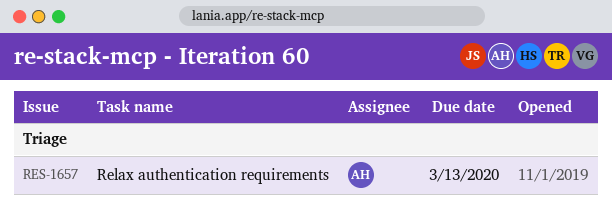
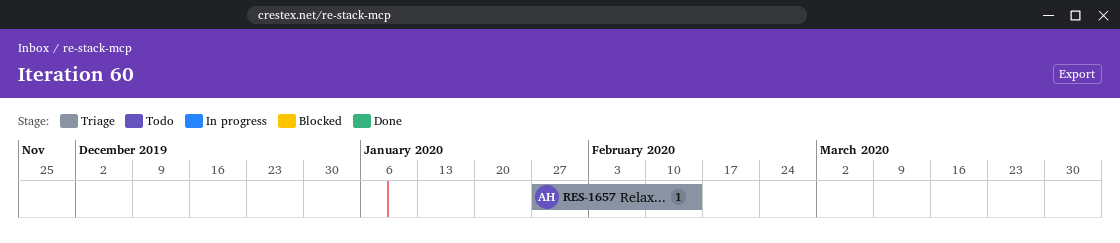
RES-1657, due: Mar 13 -> Feb 14

